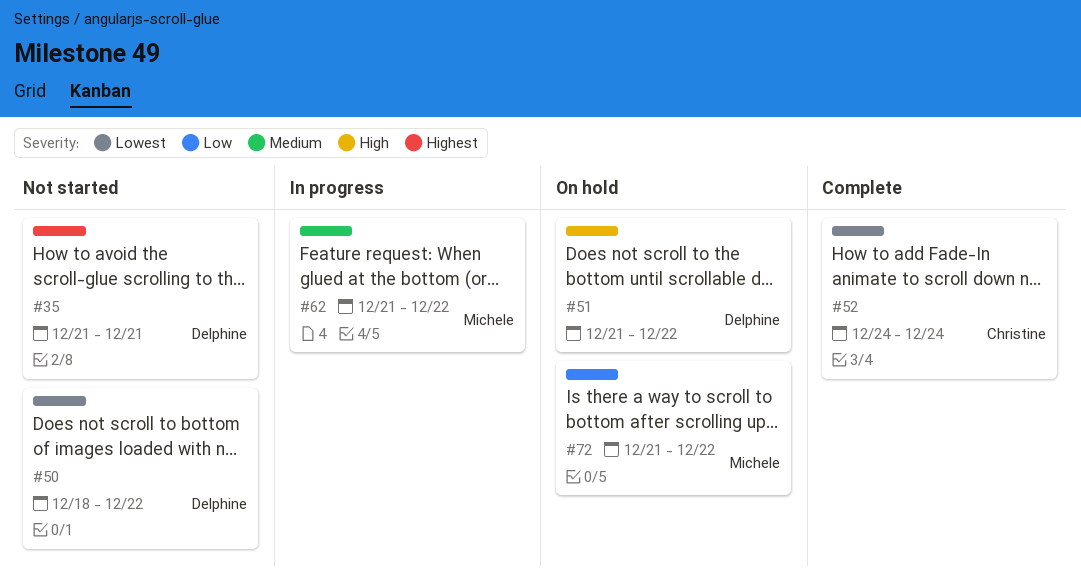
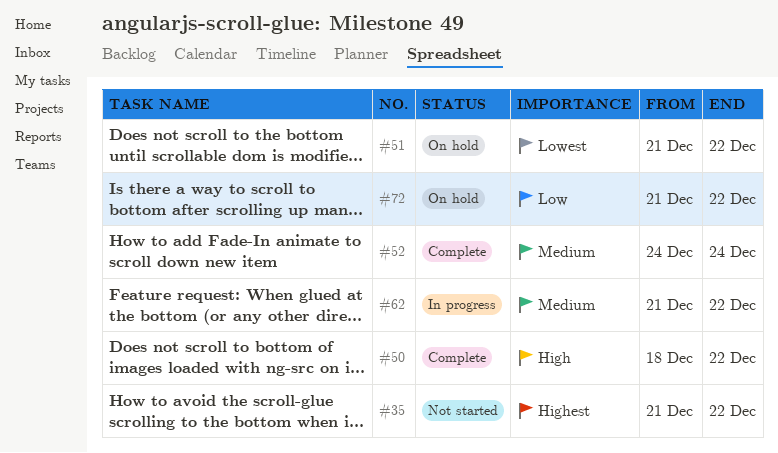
#35, due: Dec 21 -> Dec 22
#50, status: Not started -> Complete
#50, priority: Lowest -> High
#51, priority: High -> Lowest
#52, priority: Lowest -> Medium

